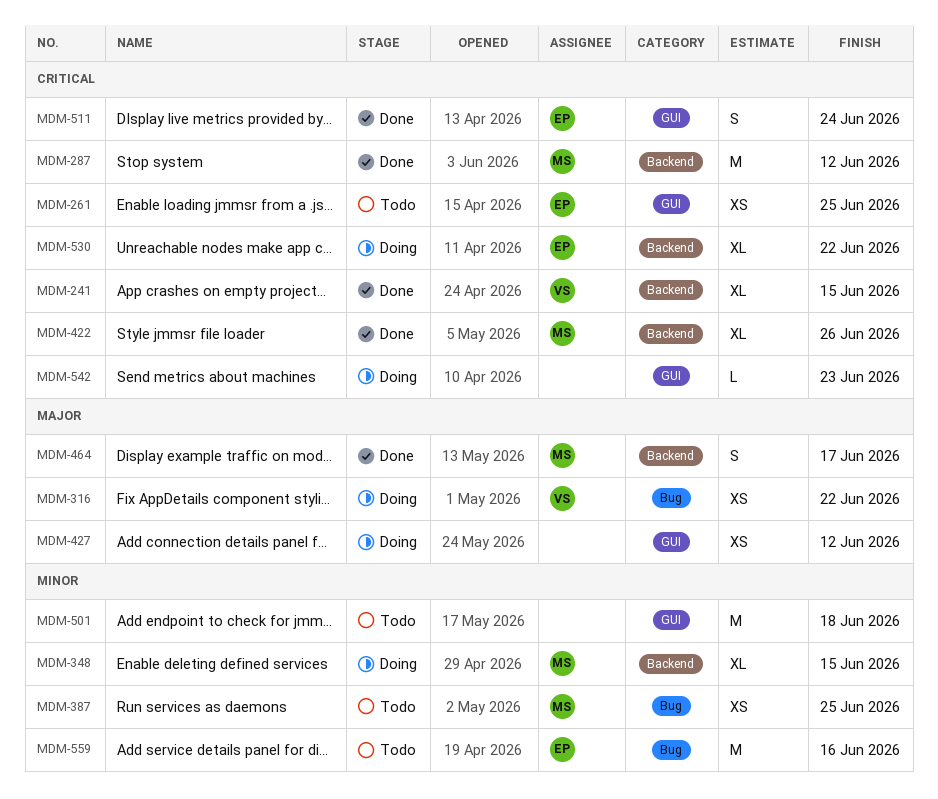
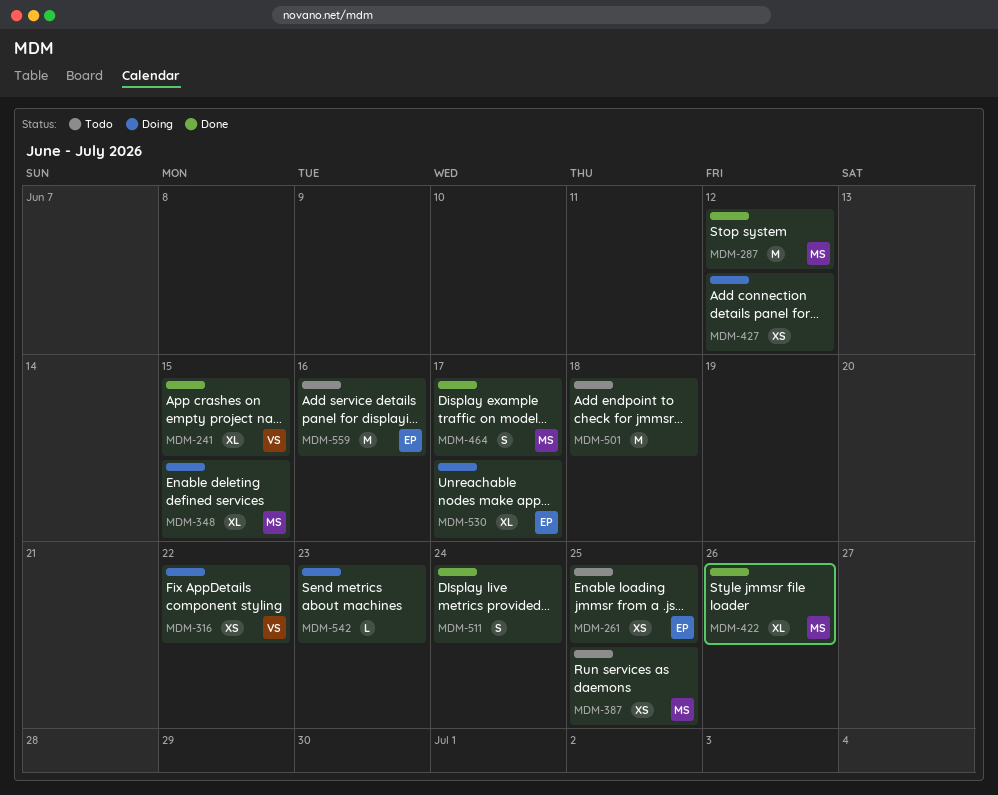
MDM-511, owner: EP -> none
MDM-530, due: Jun 22 -> Jun 17

